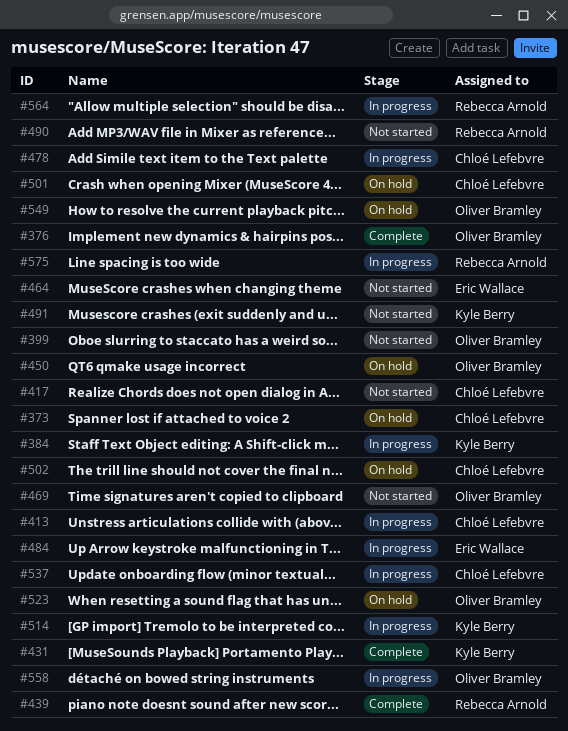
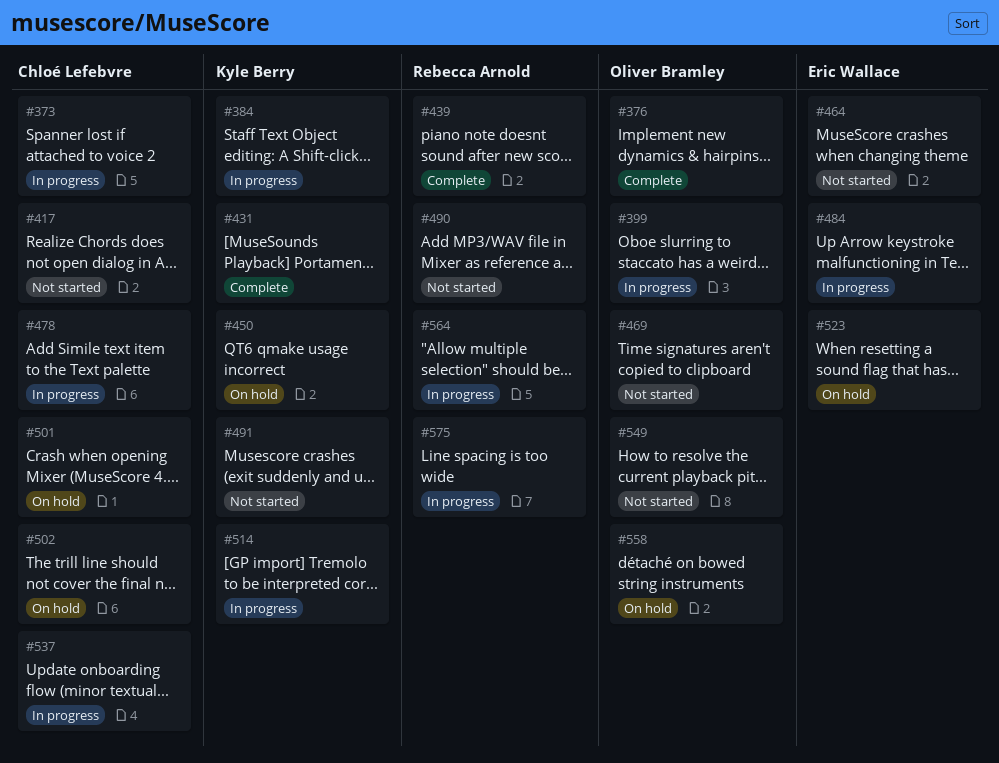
#373, status: On hold -> In progress
#399, status: Not started -> In progress
#413: present -> none
#450, owner: Oliver Bramley -> Kyle Berry
#523, owner: Oliver Bramley -> Eric Wallace
#549, status: On hold -> Not started
#558, status: In progress -> On hold

